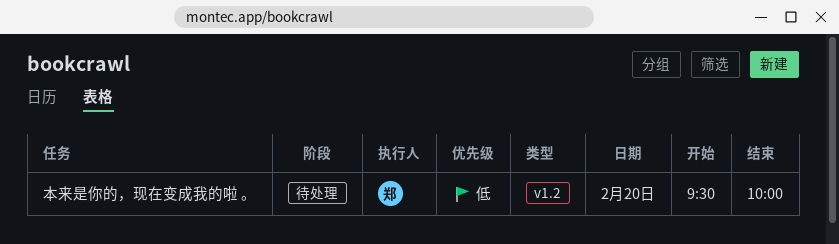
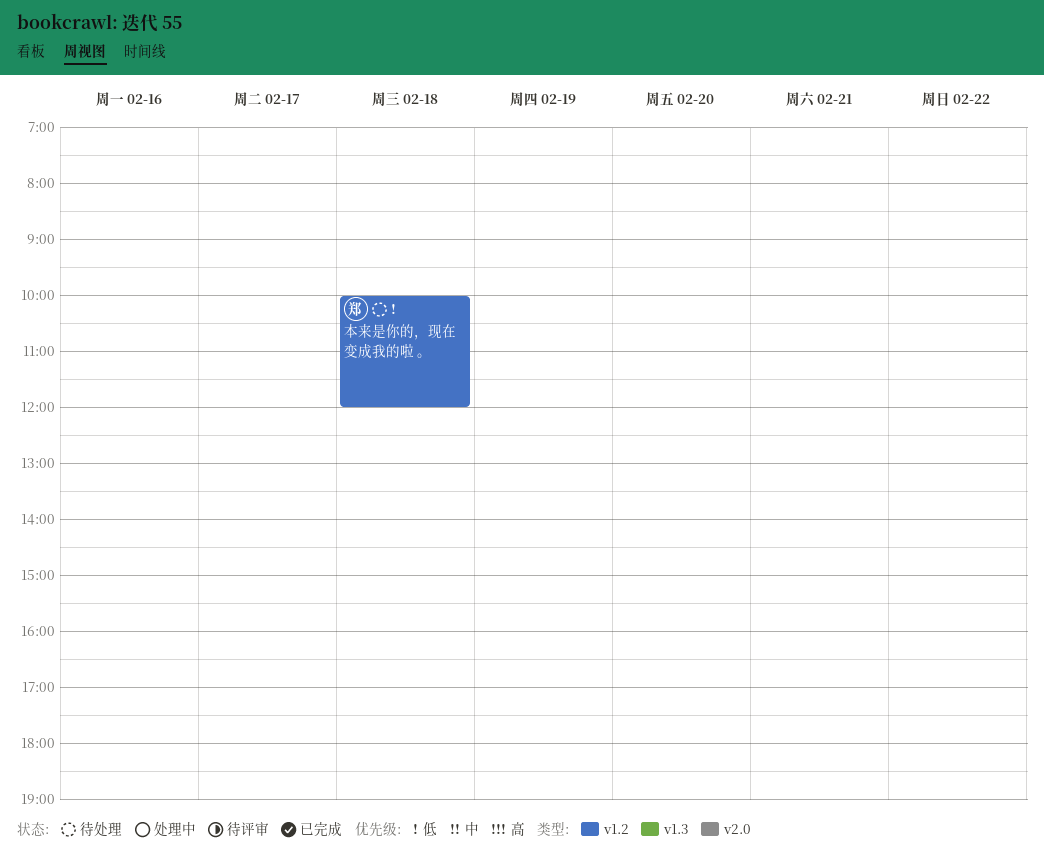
本来是你的，现在变成我的啦 。, day: Feb 20 -> Feb 18
本来是你的，现在变成我的啦 。, begins: 09:30 -> 10:00
本来是你的，现在变成我的啦 。, ends: 10:00 -> 12:00

